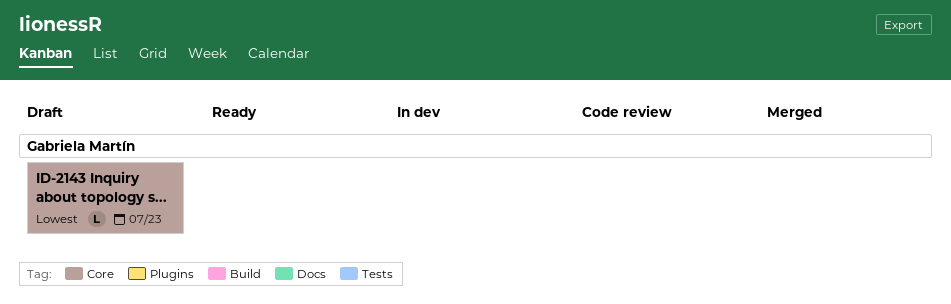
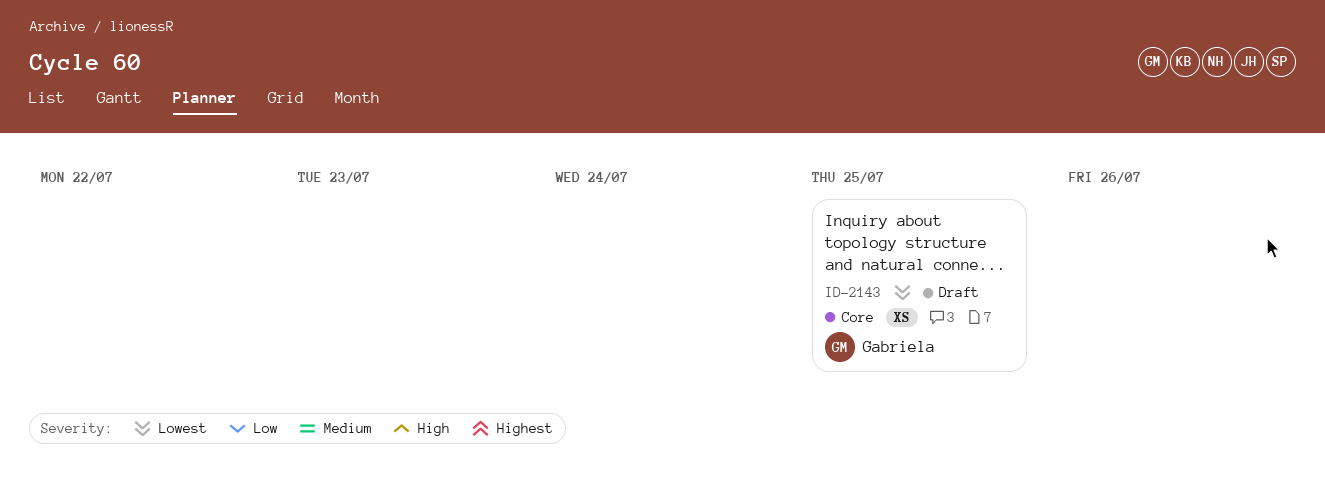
ID-2143, estimate: L -> XS
ID-2143, due: Jul 23 -> Jul 25

